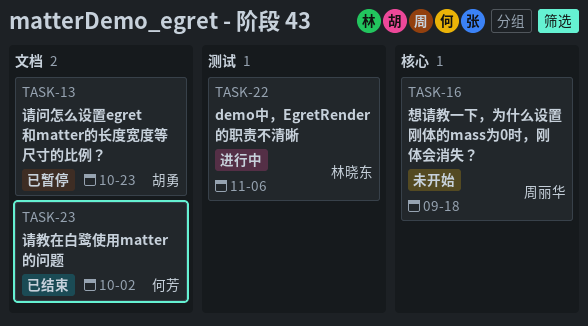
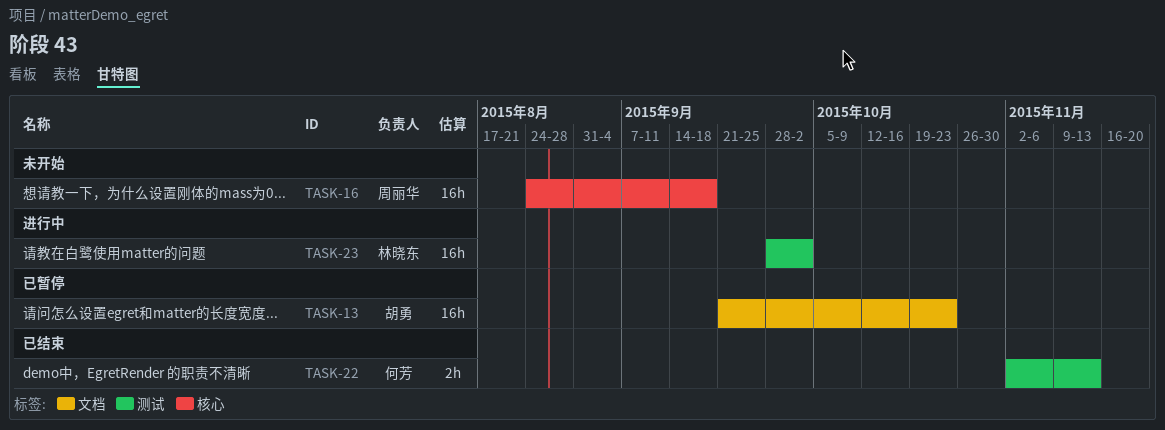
TASK-22, status: 进行中 -> 已结束
TASK-22, owner: 林晓东 -> 何芳
TASK-22, due: Nov 6 -> Nov 13
TASK-23, status: 已结束 -> 进行中
TASK-23, owner: 何芳 -> 林晓东
TASK-23, label: 文档 -> 测试

